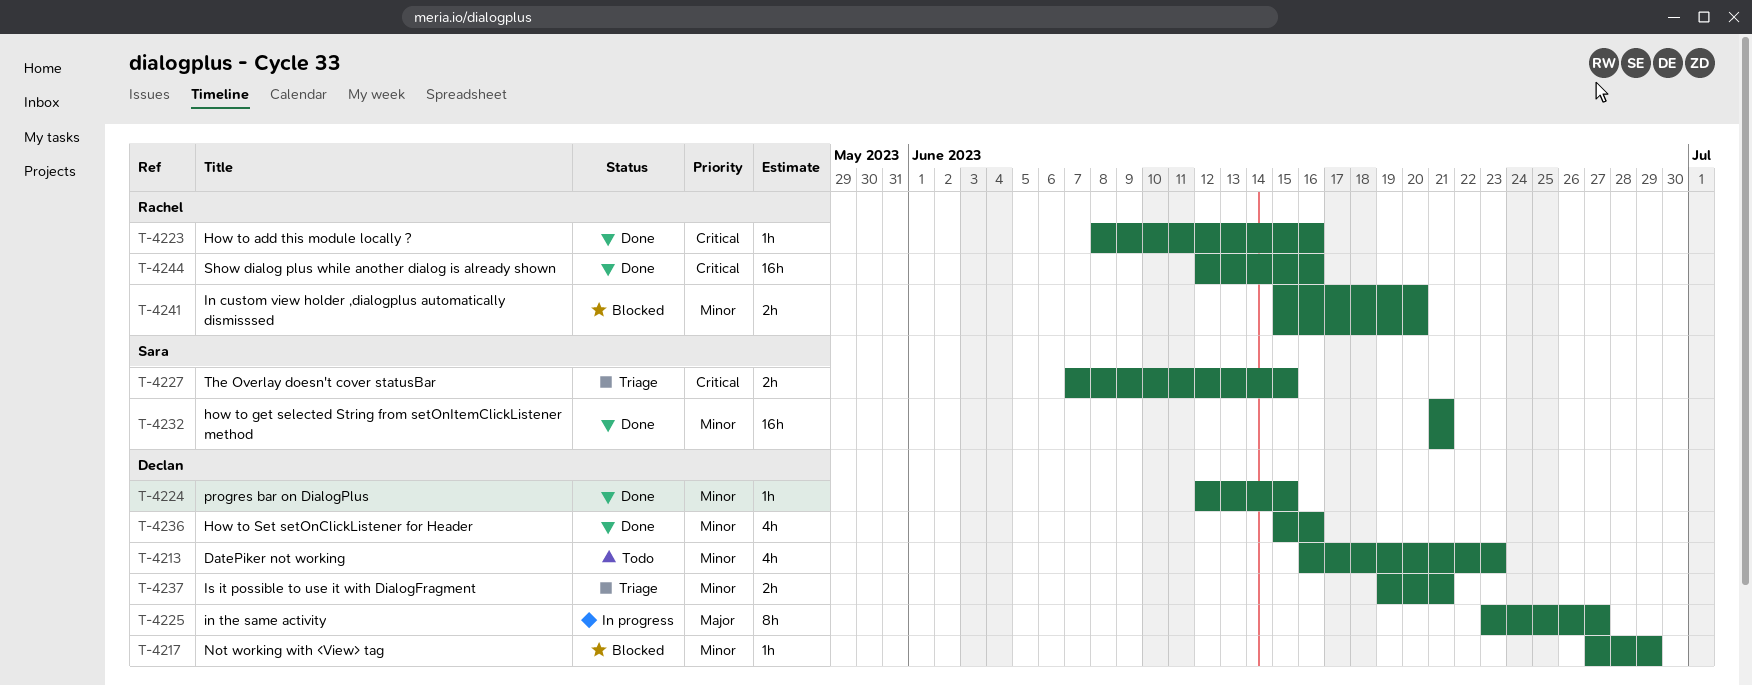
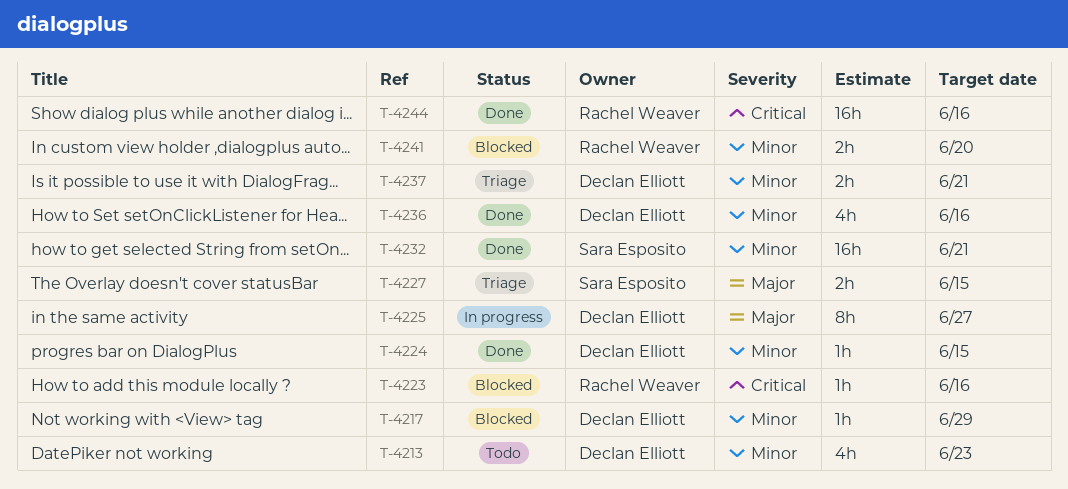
T-4223, status: Done -> Blocked
T-4227, priority: Critical -> Major

